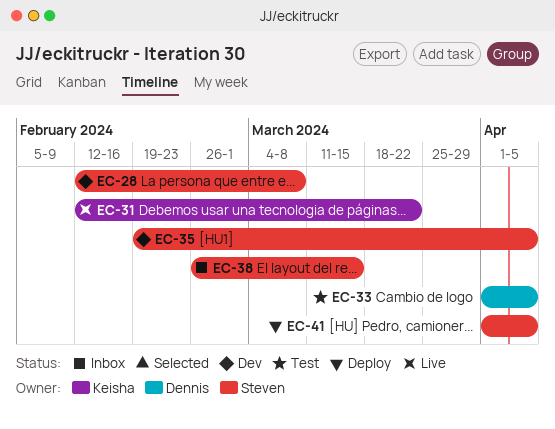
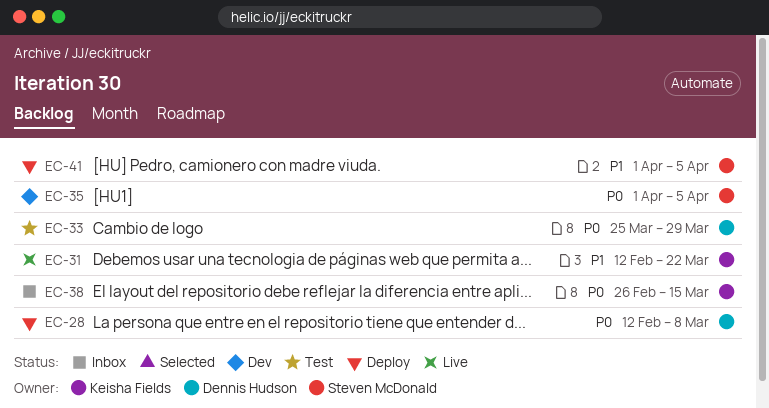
EC-28, status: Dev -> Deploy
EC-28, owner: Steven McDonald -> Dennis Hudson
EC-33, start: Apr 1 -> Mar 25
EC-33, due: Apr 5 -> Mar 29
EC-35, start: Feb 19 -> Apr 1
EC-38, owner: Steven McDonald -> Keisha Fields

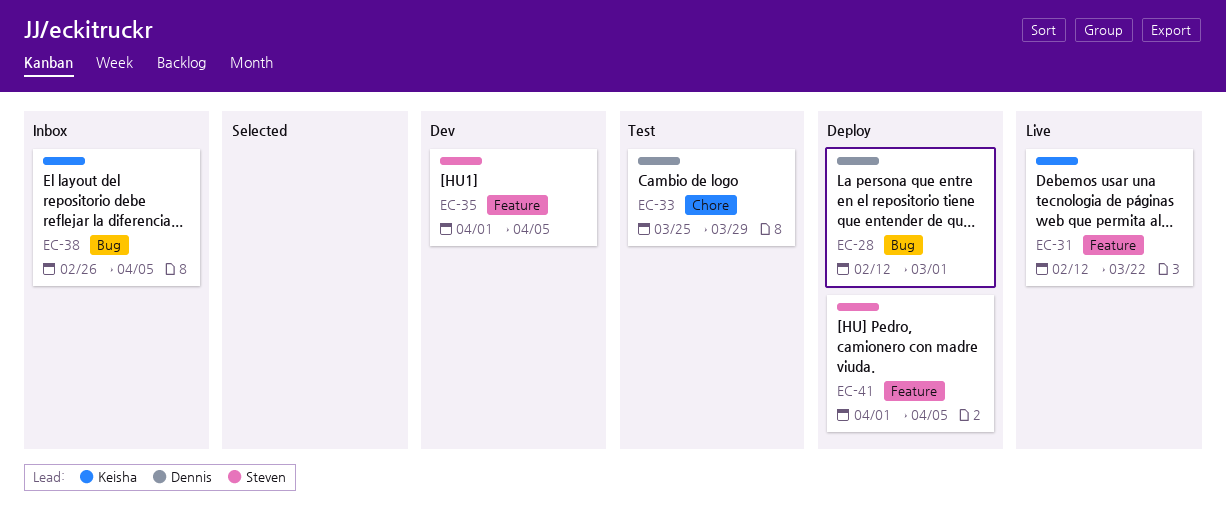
EC-28, due: Mar 8 -> Mar 1
EC-38, due: Mar 15 -> Apr 5

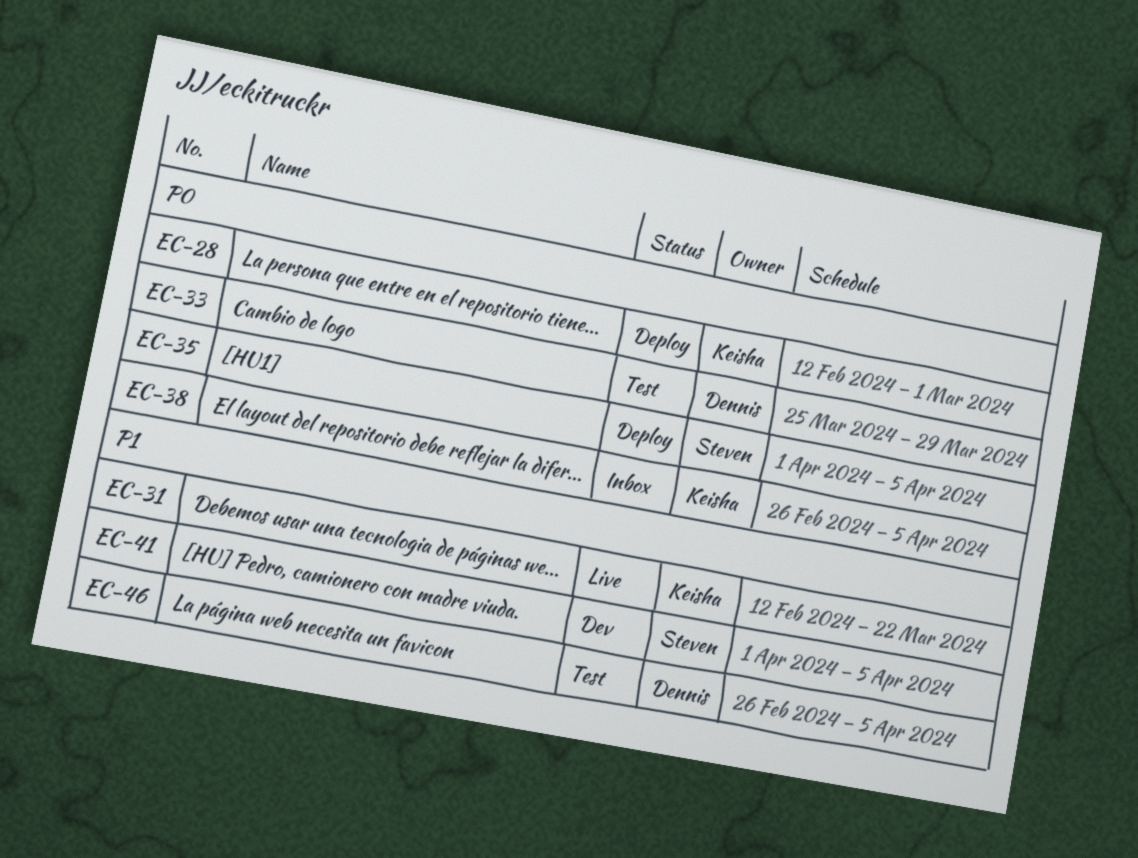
EC-28, owner: Dennis -> Keisha
EC-35, status: Dev -> Deploy
EC-41, status: Deploy -> Dev
EC-46: none -> present

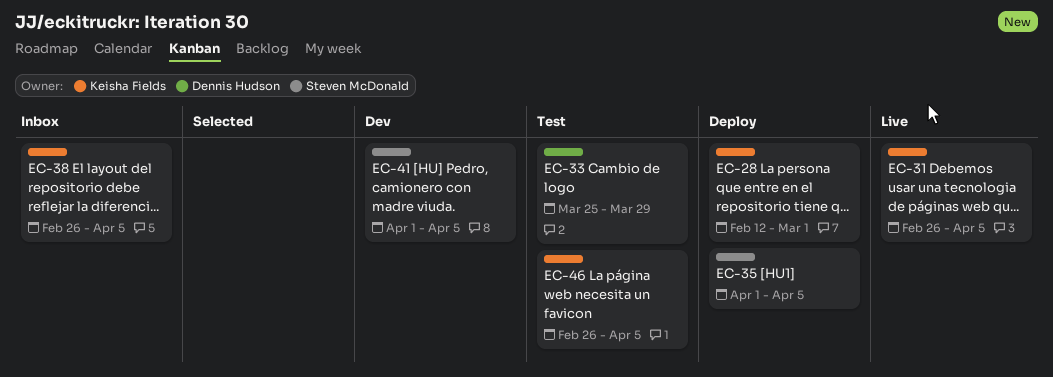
EC-31, start: Feb 12 -> Feb 26
EC-31, due: Mar 22 -> Apr 5
EC-46, owner: Dennis Hudson -> Keisha Fields

